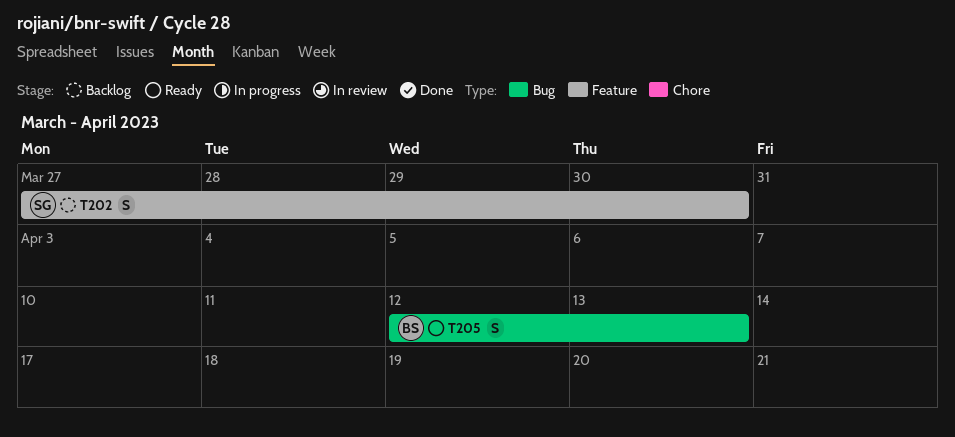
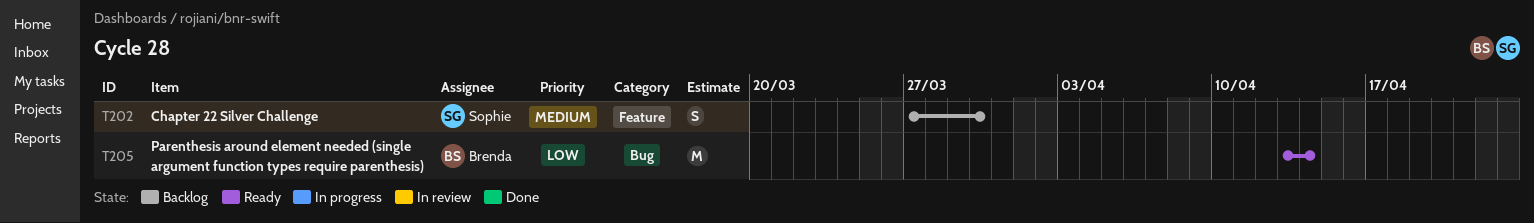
T205, estimate: S -> M
T205, start: Apr 12 -> Apr 13
T205, due: Apr 13 -> Apr 14

